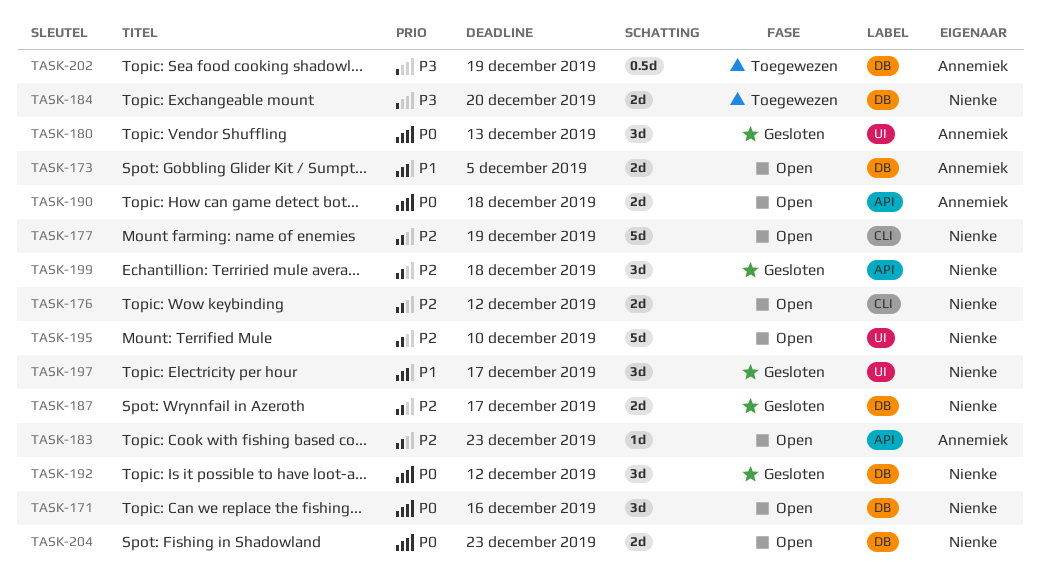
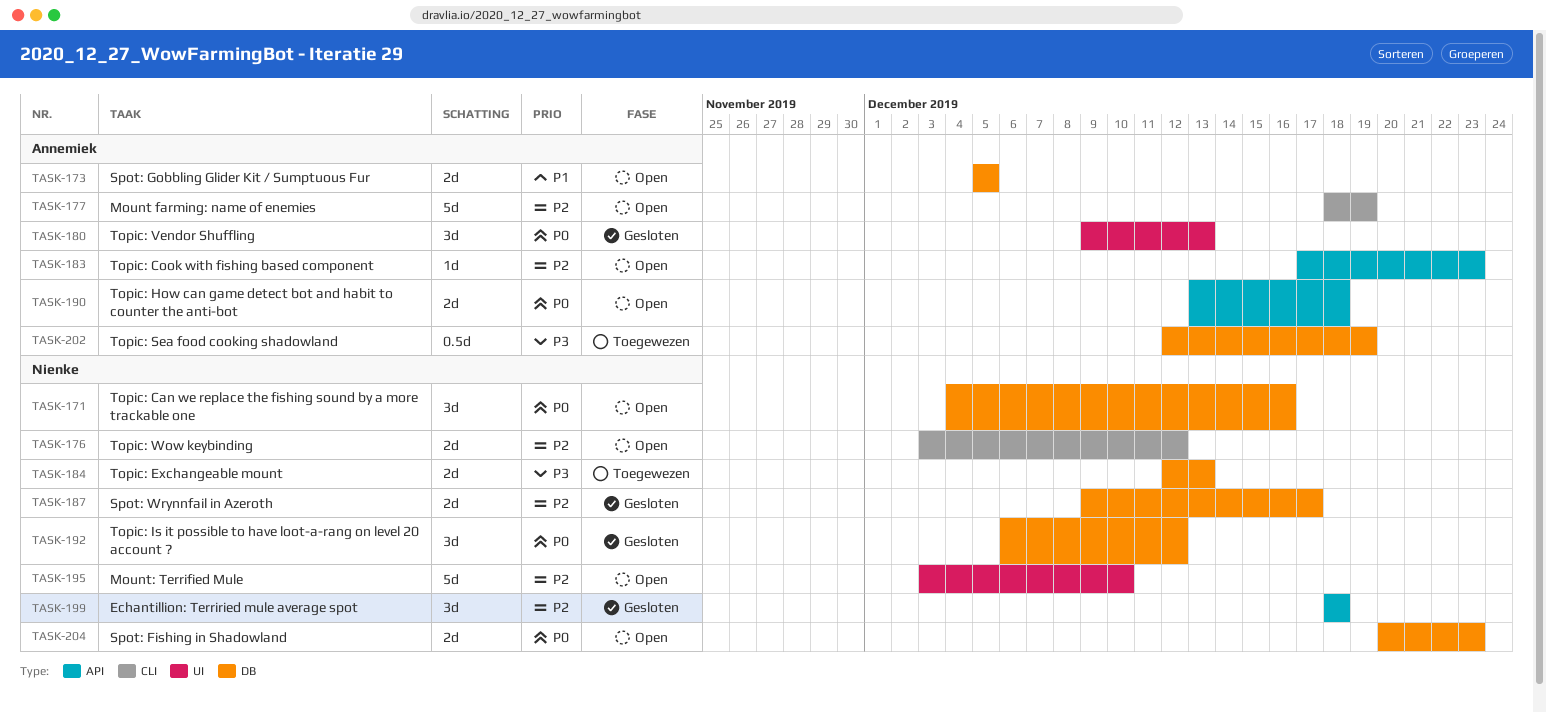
TASK-177, owner: Nienke -> Annemiek
TASK-184, due: Dec 20 -> Dec 13
TASK-197: present -> none

